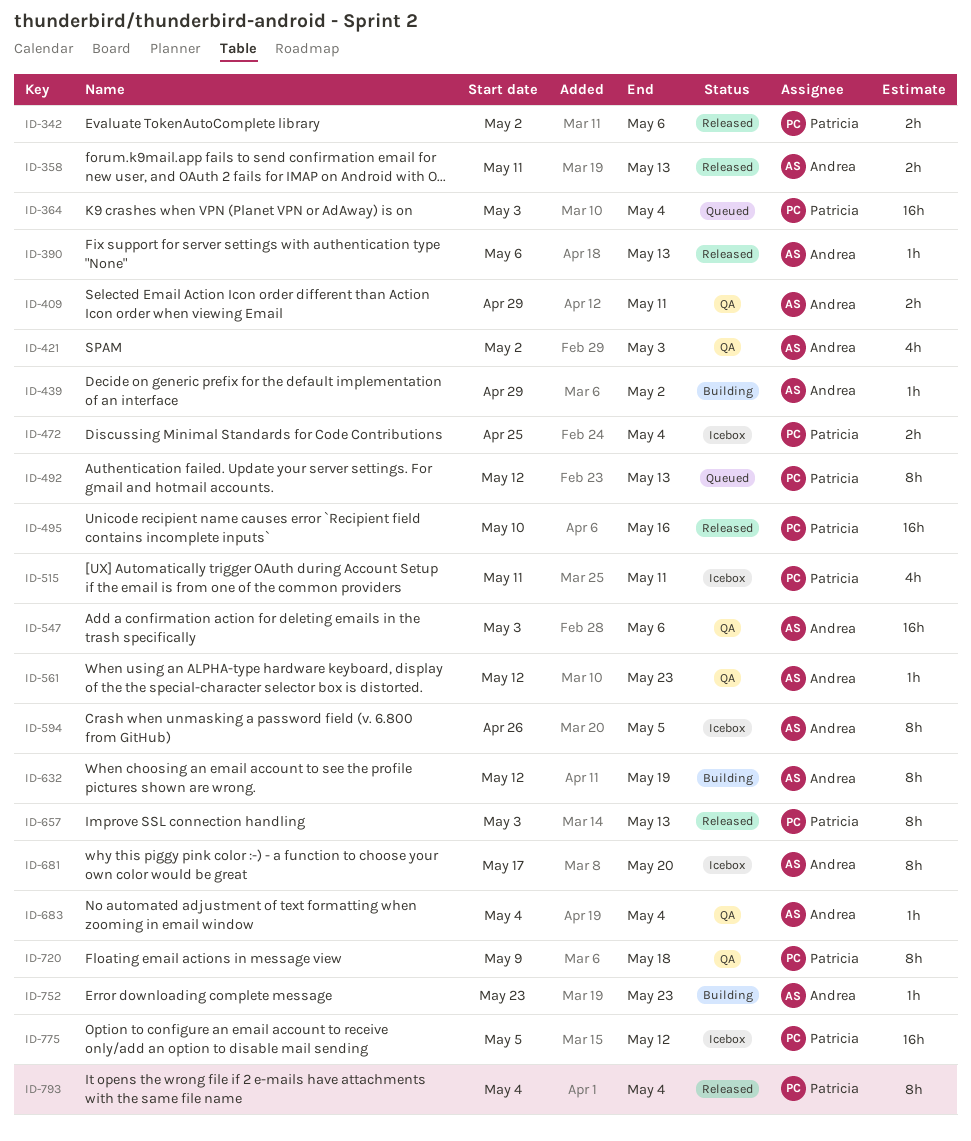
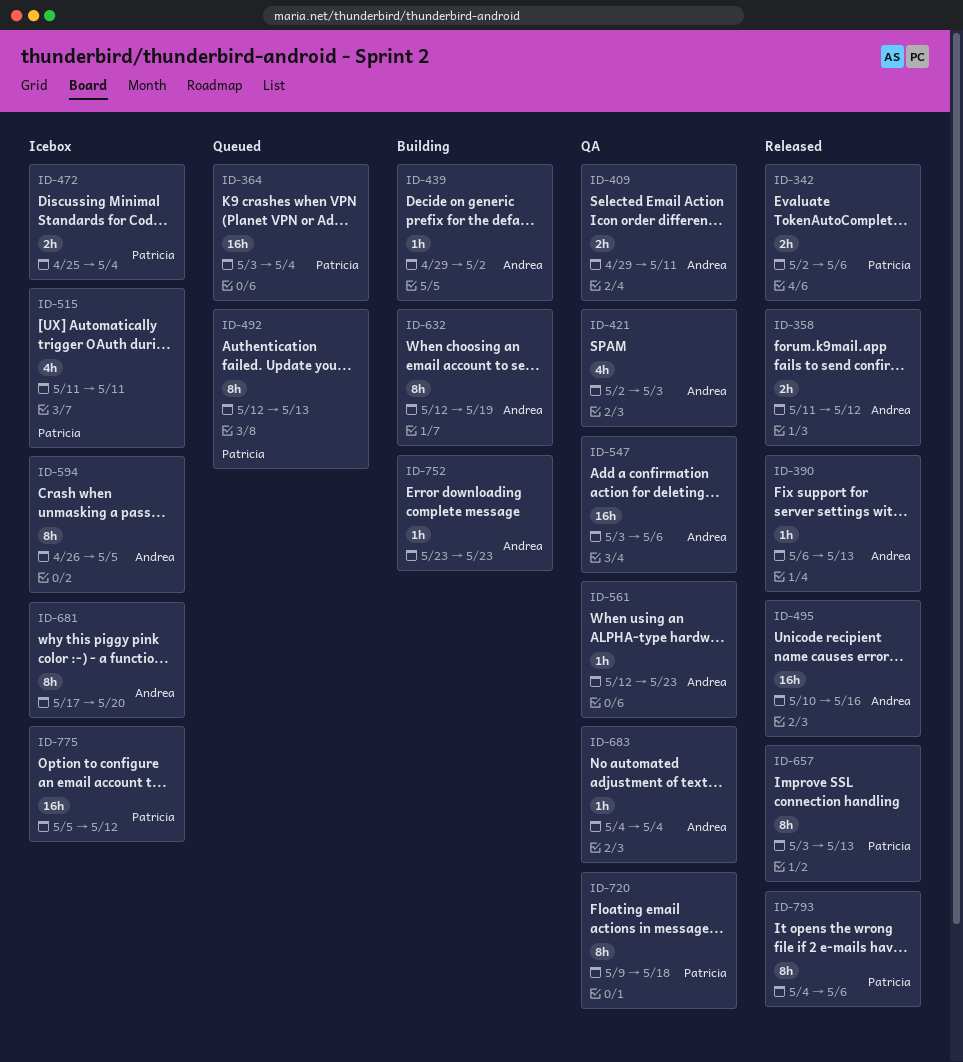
ID-358, due: May 13 -> May 12
ID-495, owner: Patricia -> Andrea
ID-793, due: May 4 -> May 6

